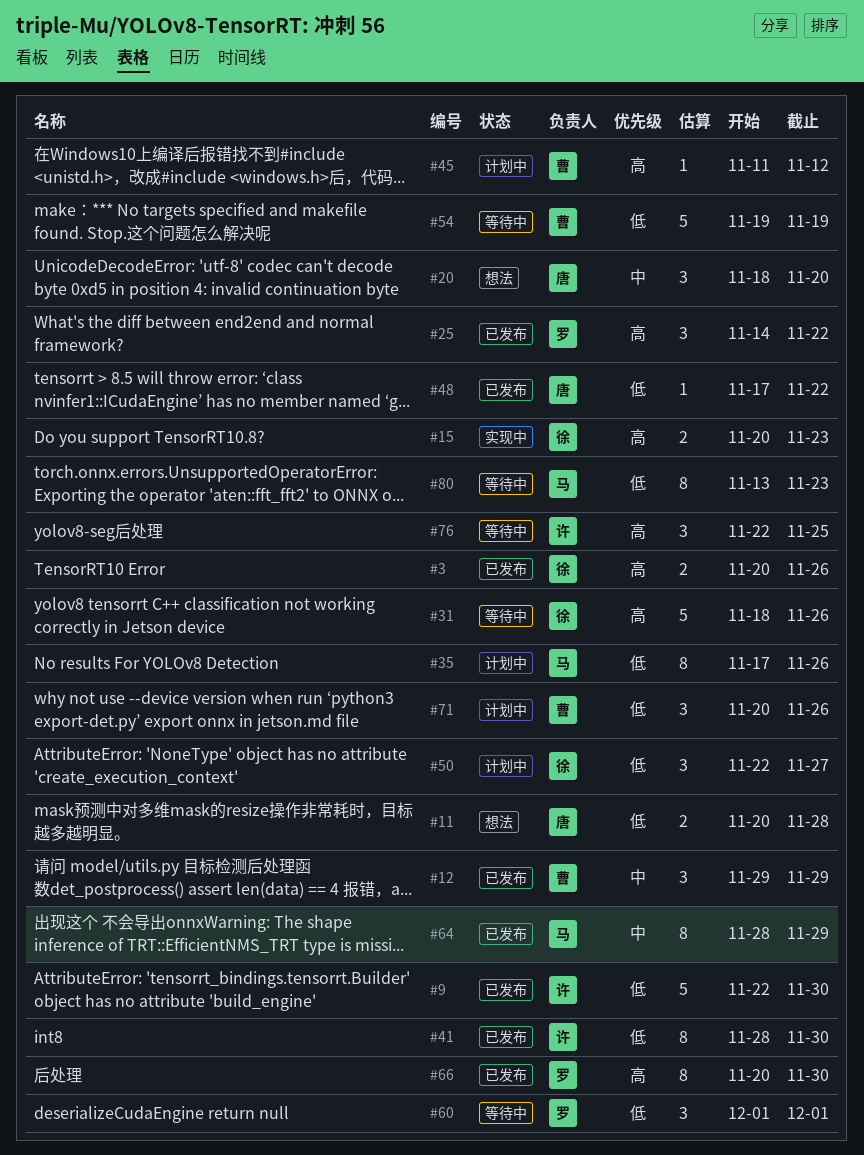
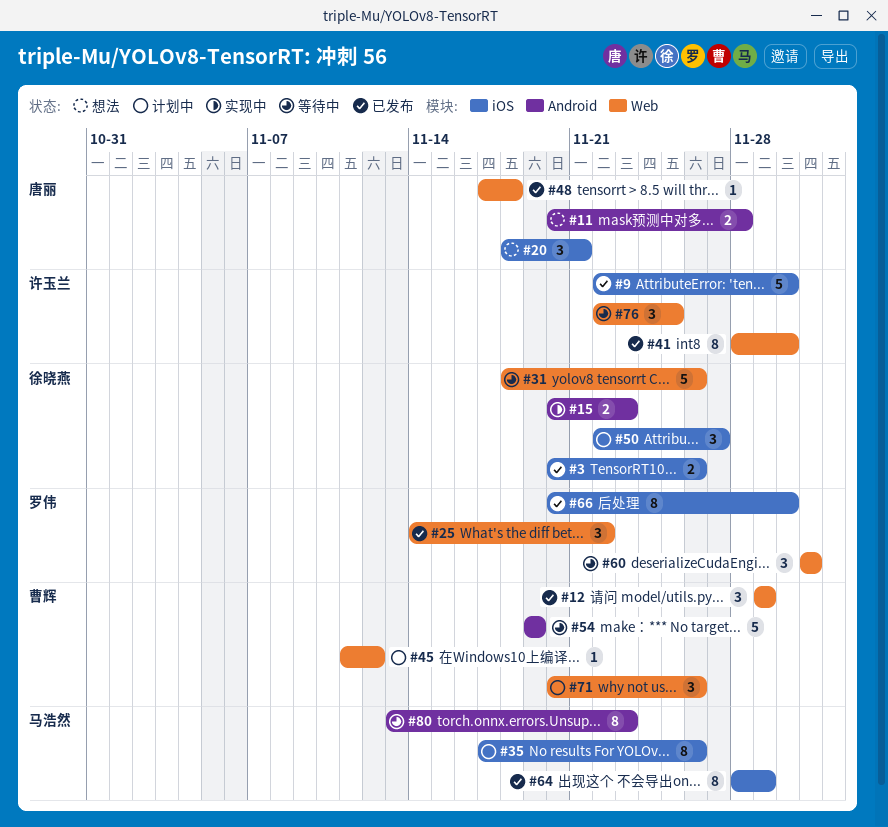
#20, due: Nov 20 -> Nov 21
#48, due: Nov 22 -> Nov 18

